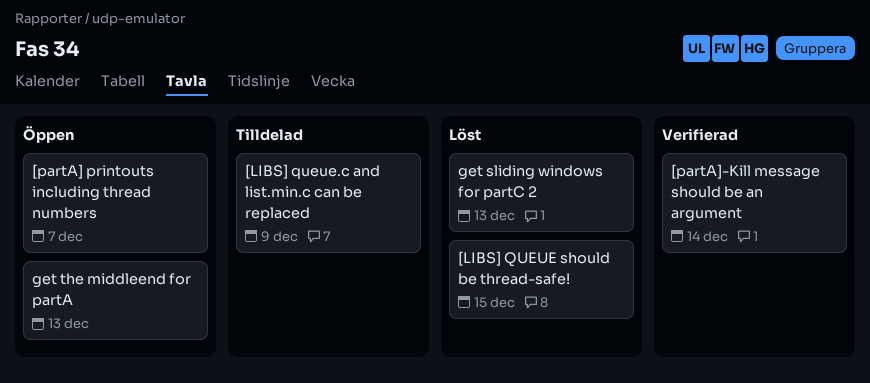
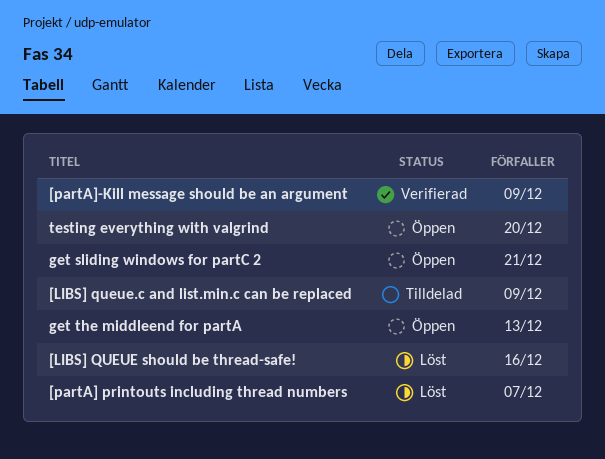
[LIBS] QUEUE should be thread-safe!, due: Dec 15 -> Dec 16
[partA] printouts including thread numbers, status: Öppen -> Löst
[partA]-Kill message should be an argument, due: Dec 14 -> Dec 9
get sliding windows for partC 2, status: Löst -> Öppen
get sliding windows for partC 2, due: Dec 13 -> Dec 21
testing everything with valgrind: none -> present

